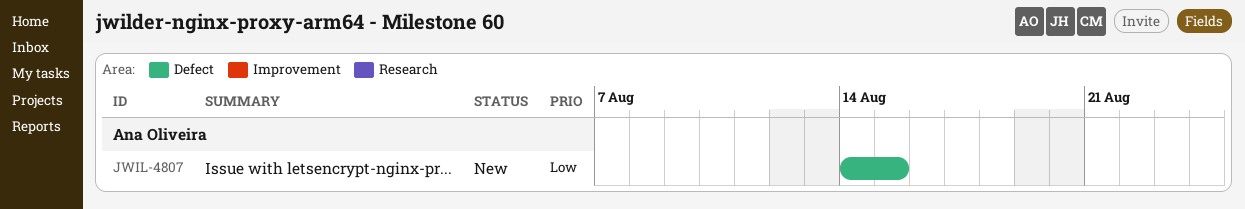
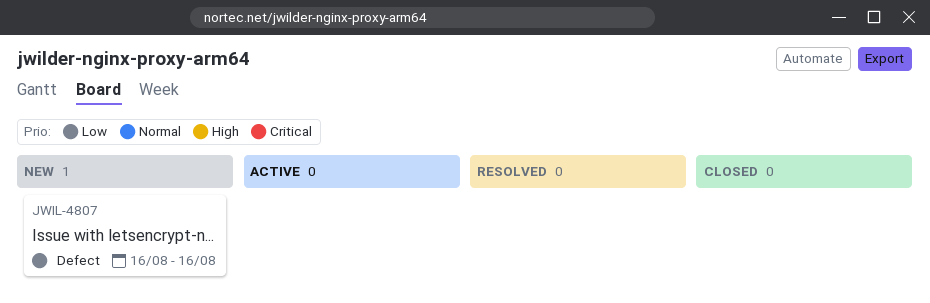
JWIL-4807, start: Aug 14 -> Aug 16
JWIL-4807, due: Aug 15 -> Aug 16

